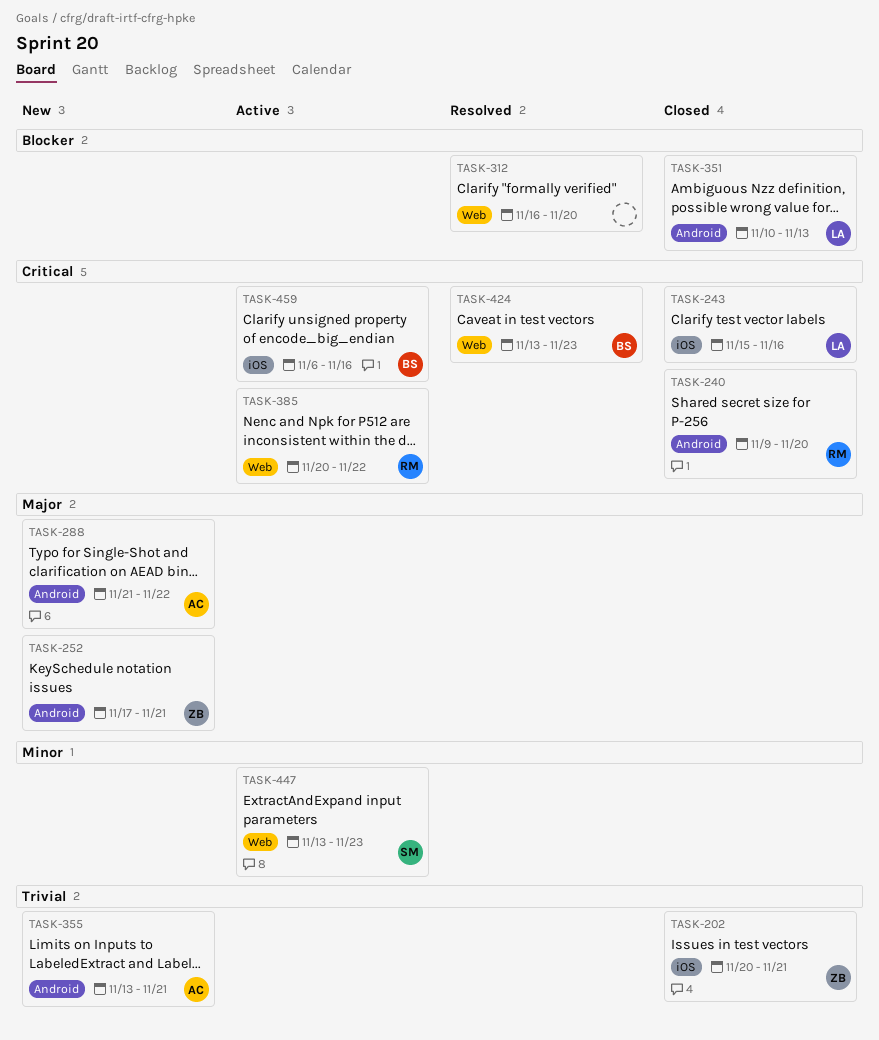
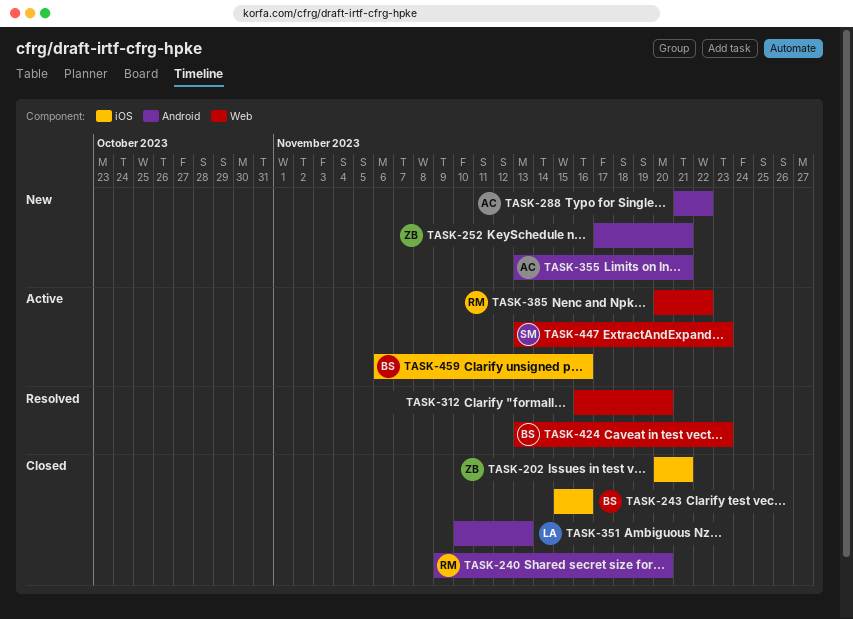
TASK-243, owner: LA -> BS

